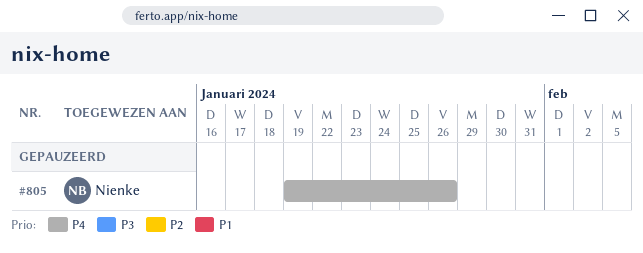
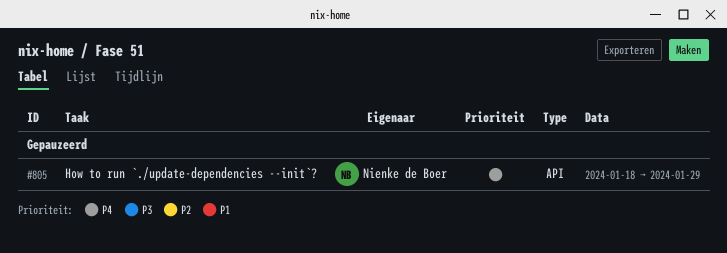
#805, start: Jan 19 -> Jan 18
#805, due: Jan 26 -> Jan 29

